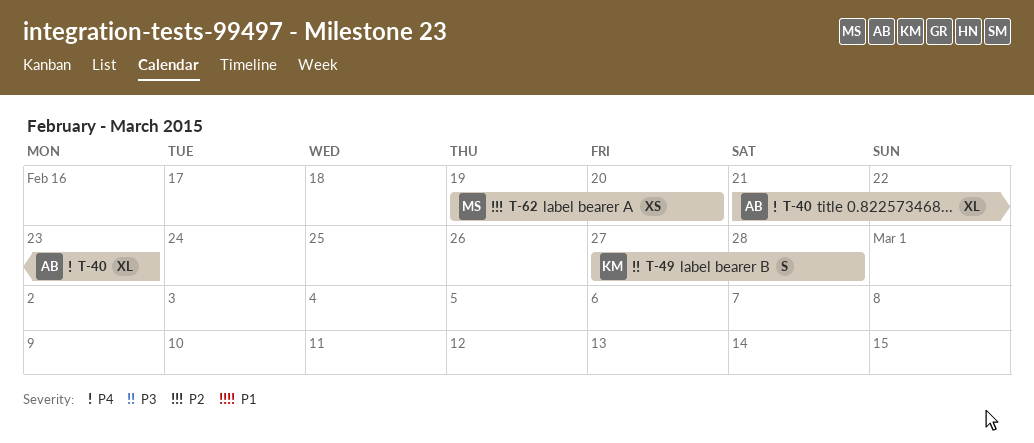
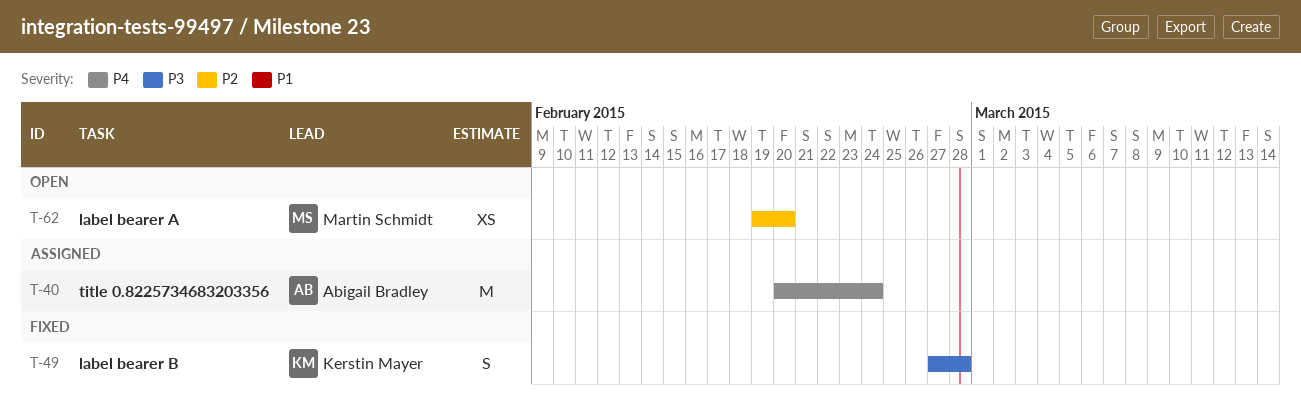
T-40, estimate: XL -> M
T-40, start: Feb 21 -> Feb 20
T-40, due: Feb 23 -> Feb 24

